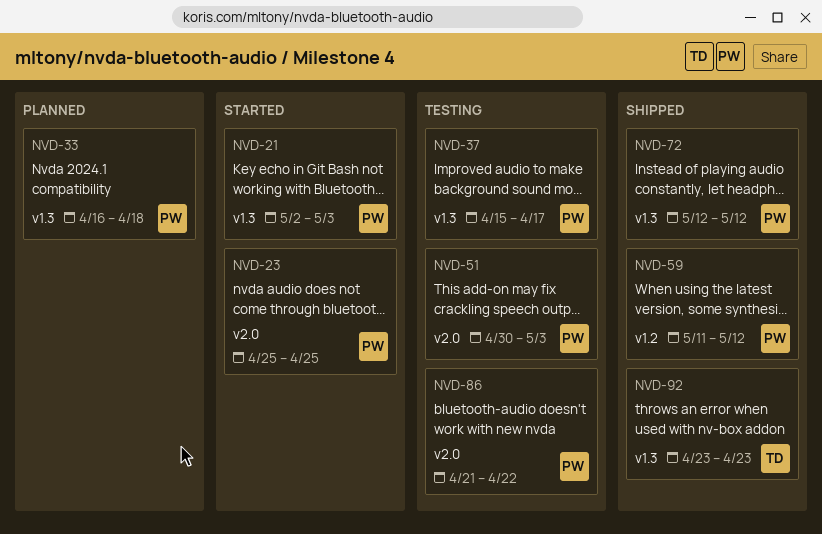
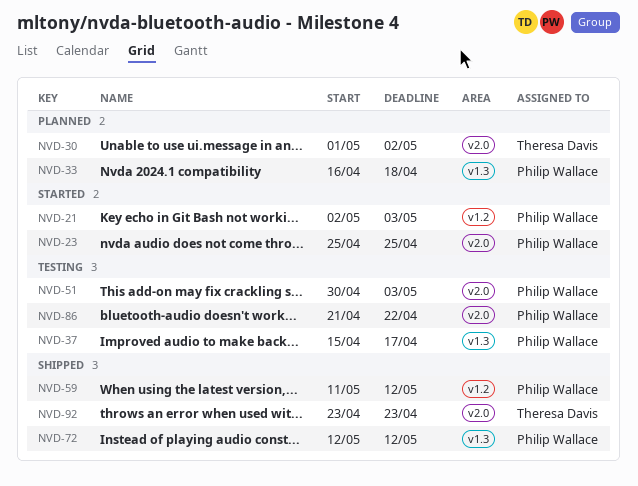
NVD-21, label: v1.3 -> v1.2
NVD-30: none -> present
NVD-92, label: v1.3 -> v2.0

